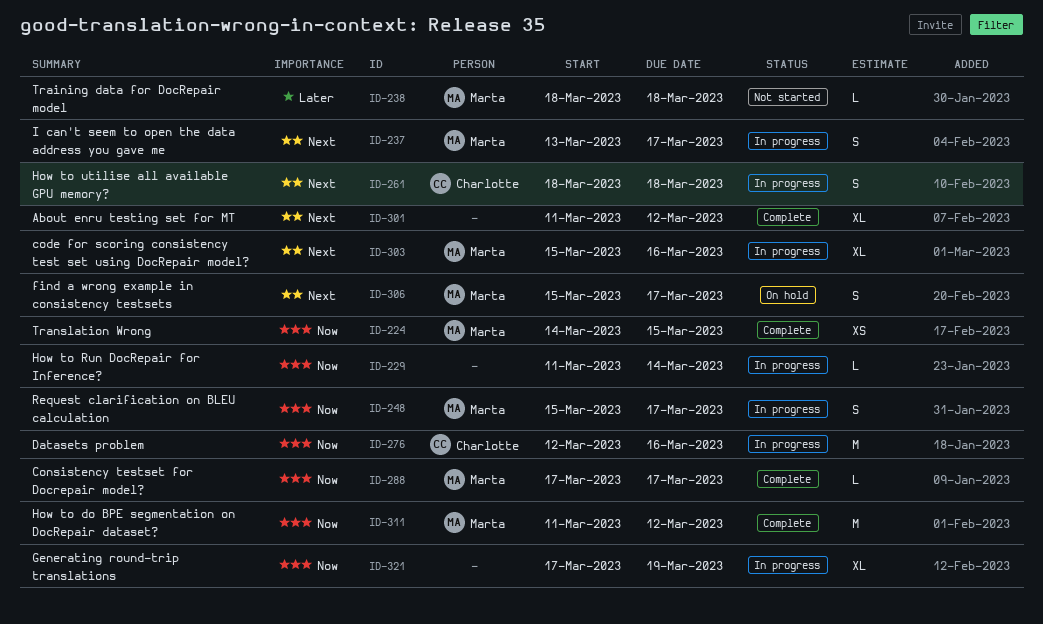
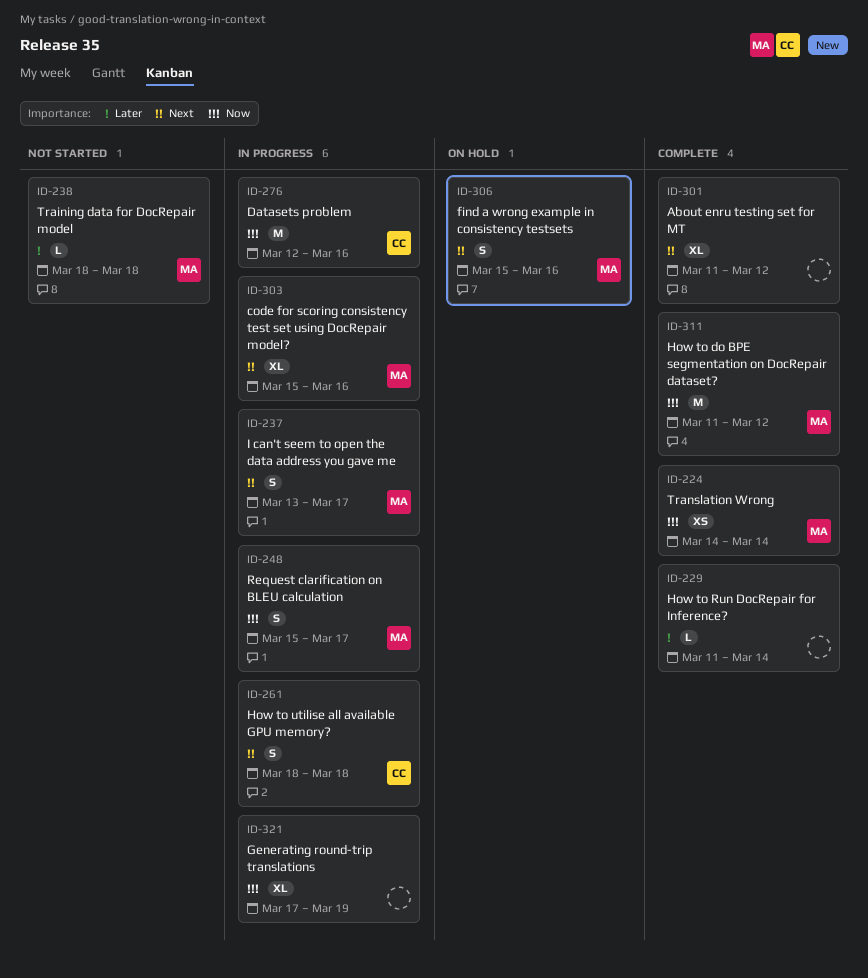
ID-224, due: Mar 15 -> Mar 14
ID-229, status: In progress -> Complete
ID-229, priority: Now -> Later
ID-288: present -> none
ID-306, due: Mar 17 -> Mar 16

